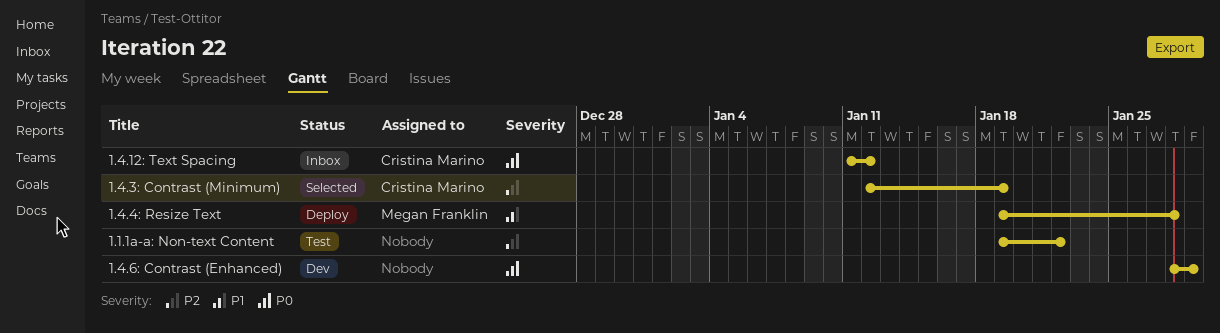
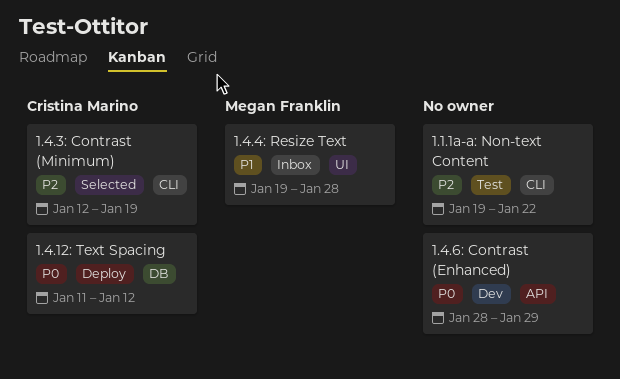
1.4.12: Text Spacing, status: Inbox -> Deploy
1.4.4: Resize Text, status: Deploy -> Inbox

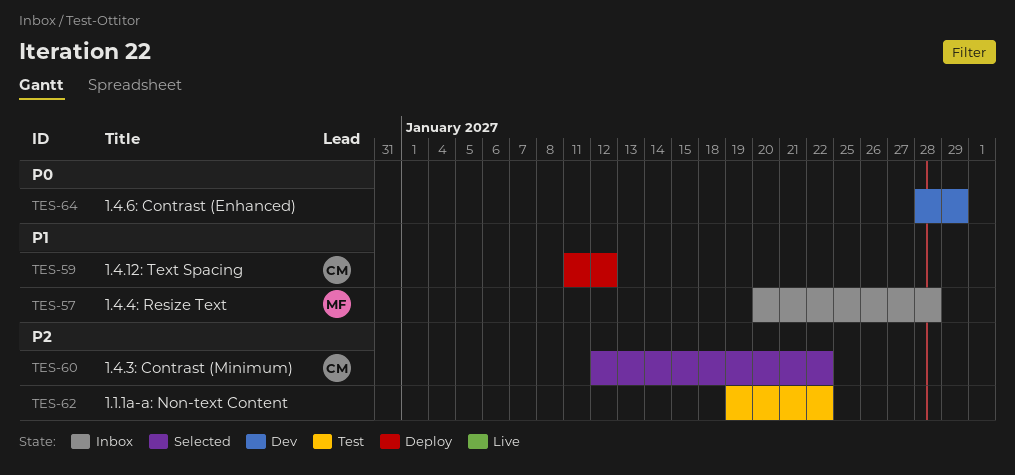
1.4.12: Text Spacing, priority: P0 -> P1
1.4.3: Contrast (Minimum), due: Jan 19 -> Jan 22
1.4.4: Resize Text, start: Jan 19 -> Jan 20

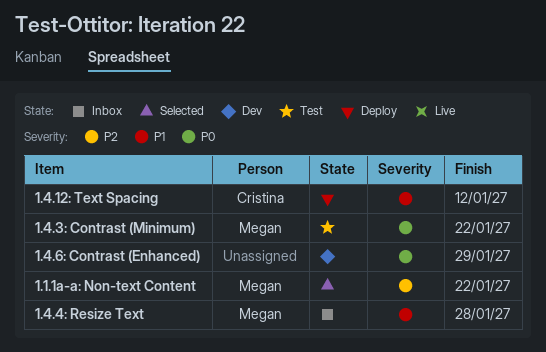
1.1.1a-a: Non-text Content, status: Test -> Selected
1.1.1a-a: Non-text Content, owner: none -> Megan
1.4.3: Contrast (Minimum), status: Selected -> Test
1.4.3: Contrast (Minimum), owner: Cristina -> Megan
1.4.3: Contrast (Minimum), priority: P2 -> P0

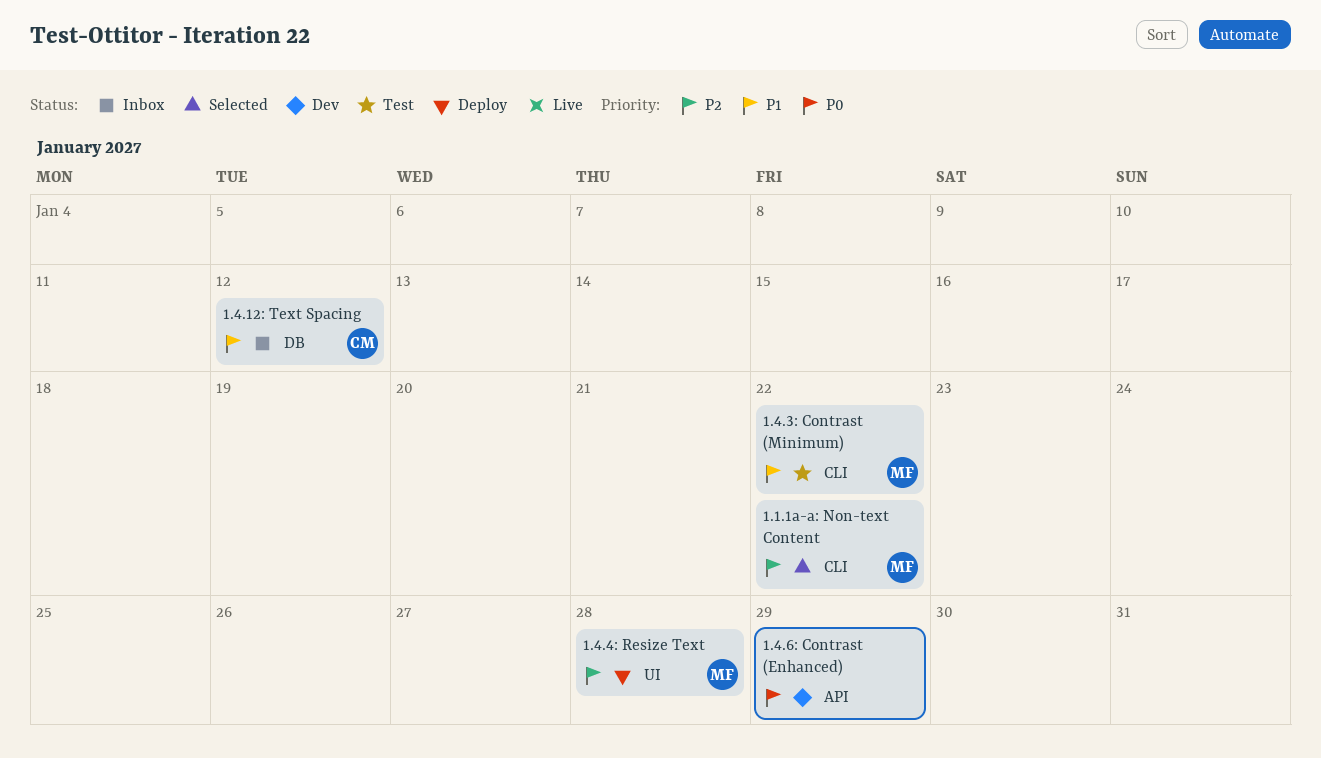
1.4.12: Text Spacing, status: Deploy -> Inbox
1.4.3: Contrast (Minimum), priority: P0 -> P1
1.4.4: Resize Text, status: Inbox -> Deploy
1.4.4: Resize Text, priority: P1 -> P2

